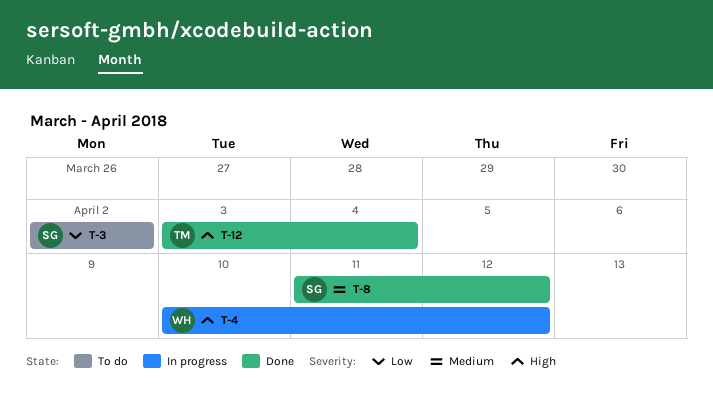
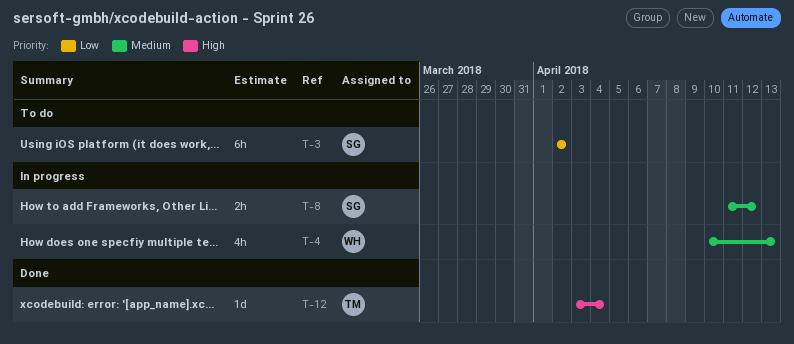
T-4, priority: High -> Medium
T-4, due: Apr 12 -> Apr 13
T-8, status: Done -> In progress

